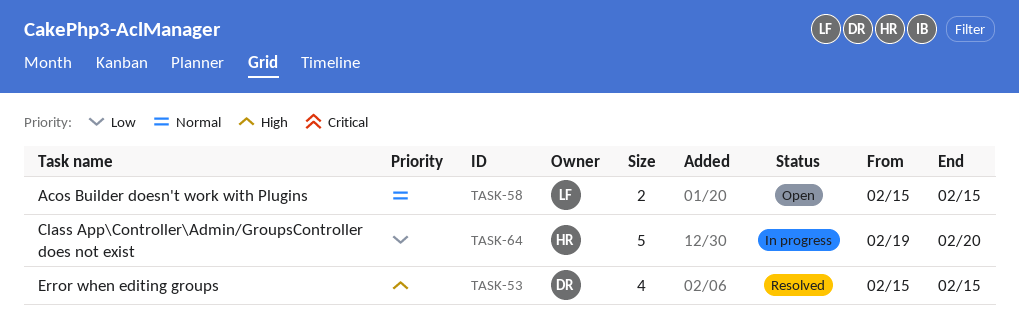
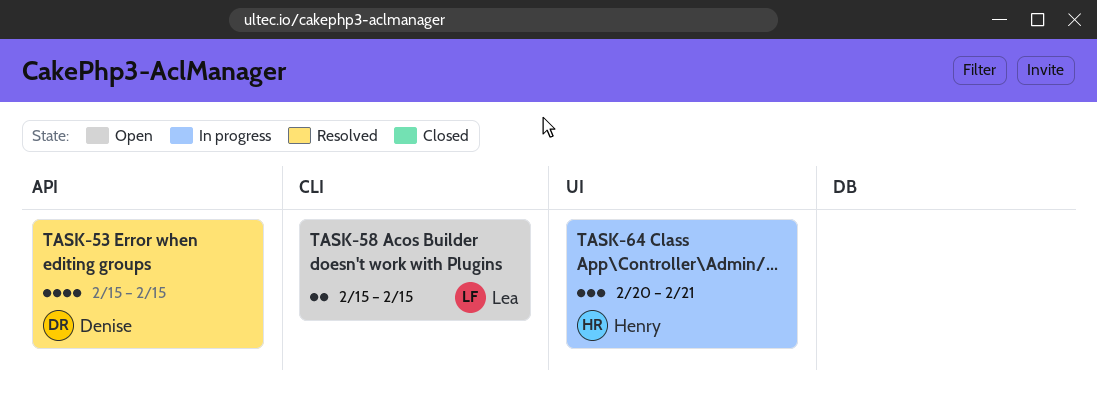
TASK-64, estimate: 5 -> 3
TASK-64, start: Feb 19 -> Feb 20
TASK-64, due: Feb 20 -> Feb 21

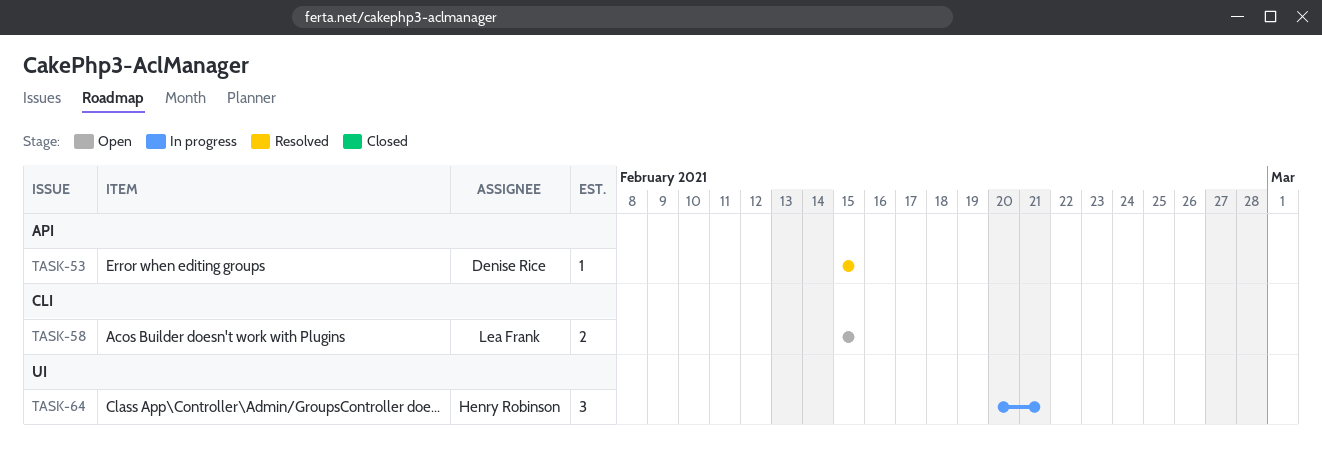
TASK-53, estimate: 4 -> 1

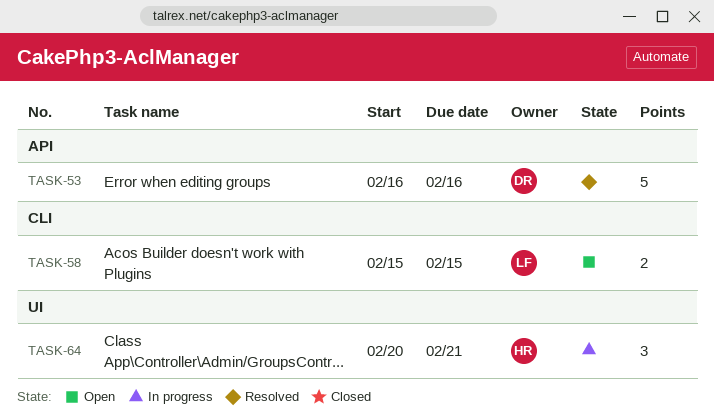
TASK-53, estimate: 1 -> 5
TASK-53, start: Feb 15 -> Feb 16
TASK-53, due: Feb 15 -> Feb 16

